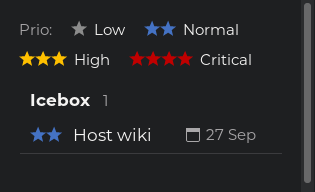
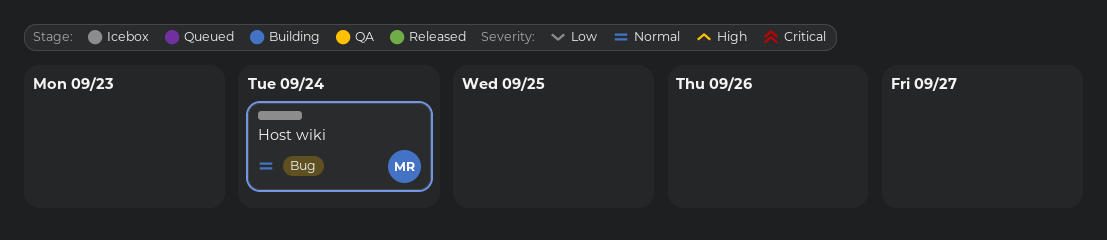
Host wiki, due: Sep 27 -> Sep 24

